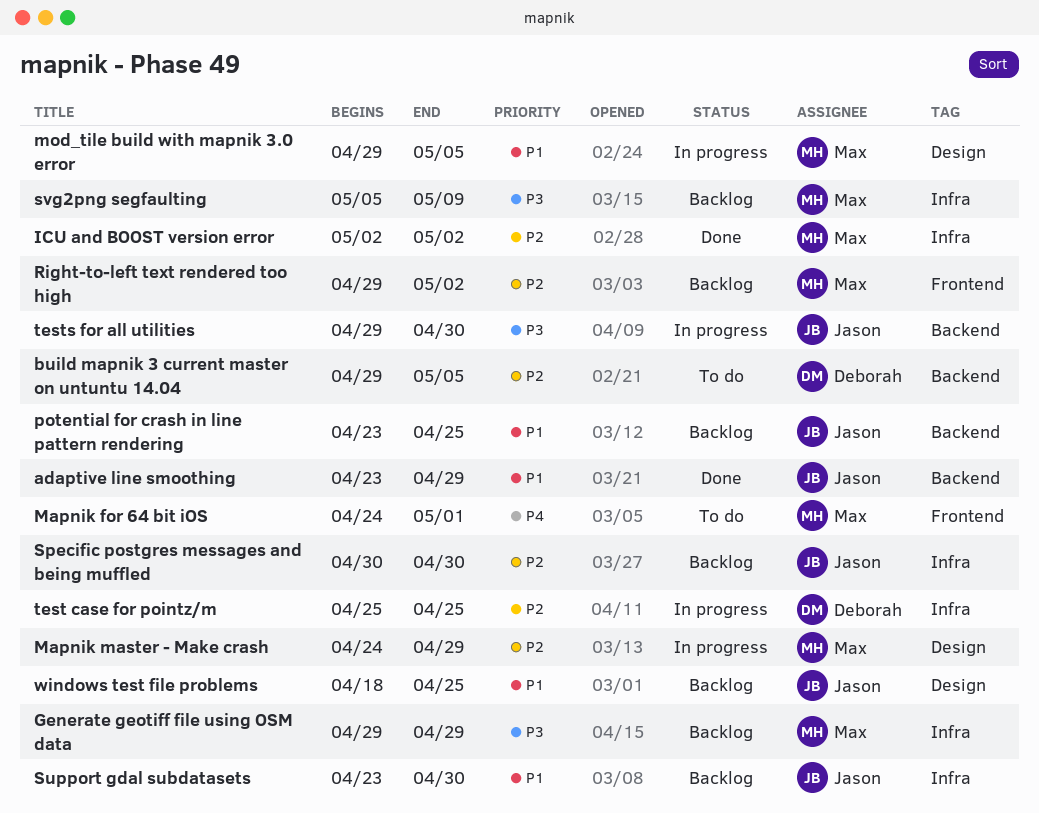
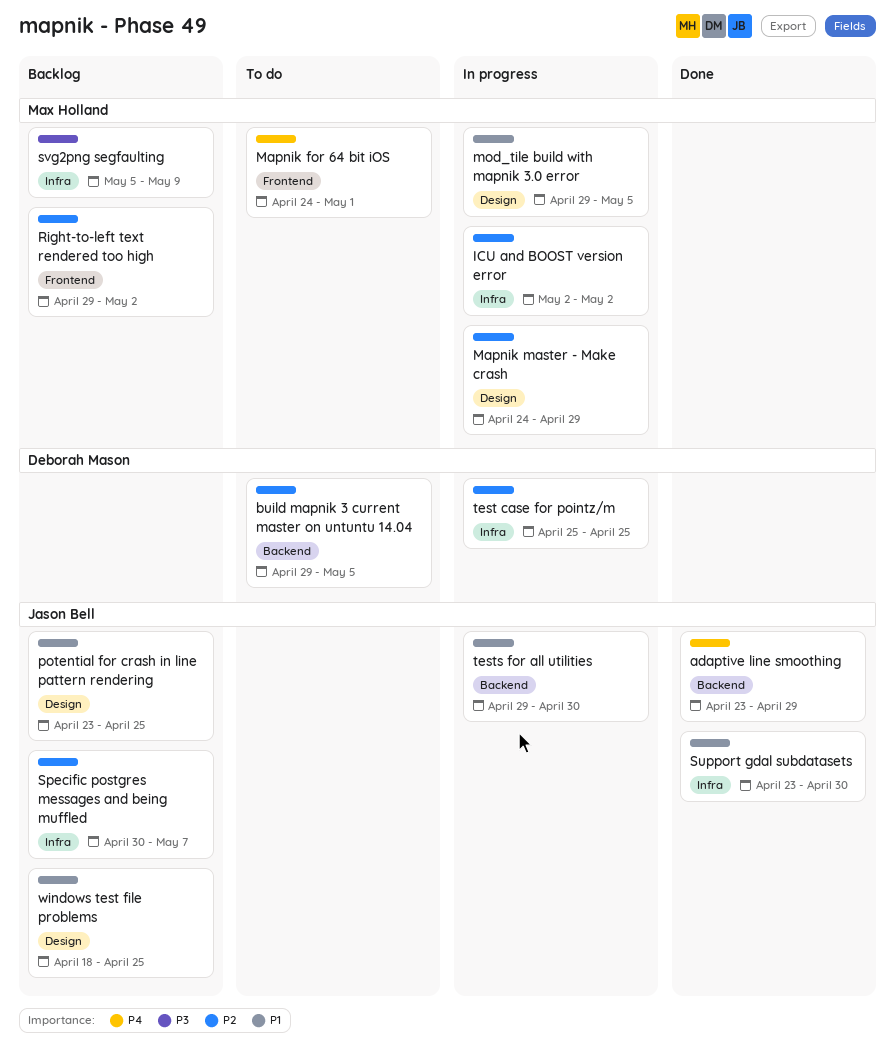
adaptive line smoothing, priority: P1 -> P4
Generate geotiff file using OSM data: present -> none
ICU and BOOST version error, status: Done -> In progress
potential for crash in line pattern rendering, label: Backend -> Design
Specific postgres messages and being muffled, due: Apr 30 -> May 7
Support gdal subdatasets, status: Backlog -> Done
tests for all utilities, priority: P3 -> P1

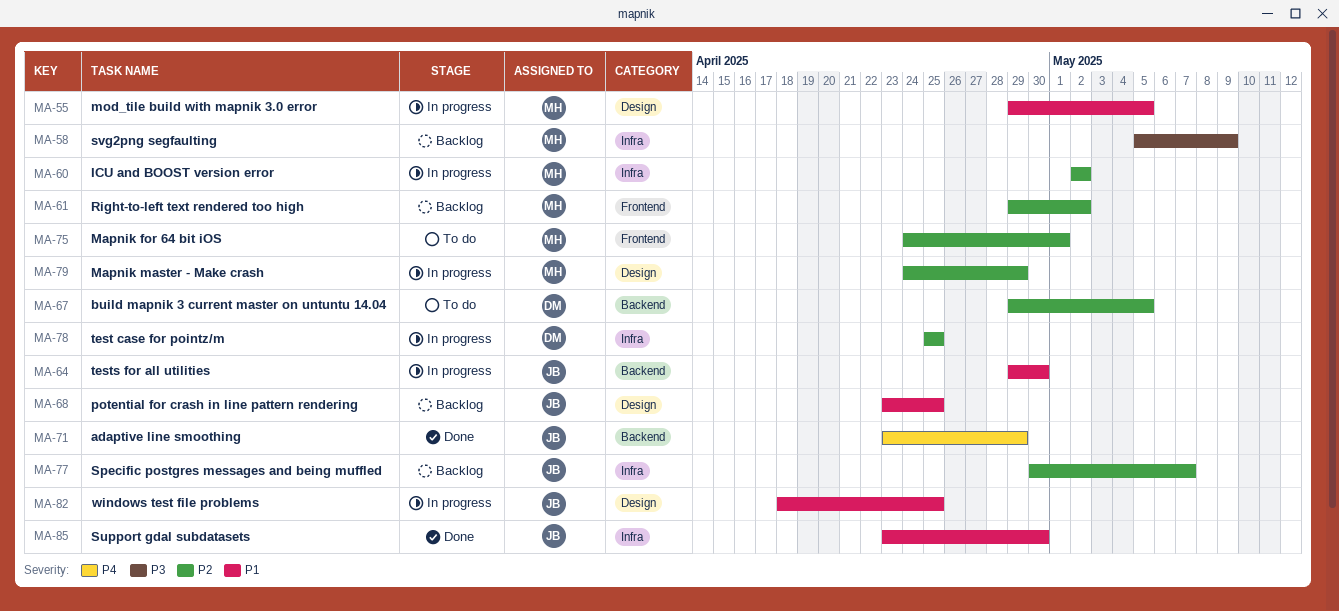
Mapnik for 64 bit iOS, priority: P4 -> P2
windows test file problems, status: Backlog -> In progress

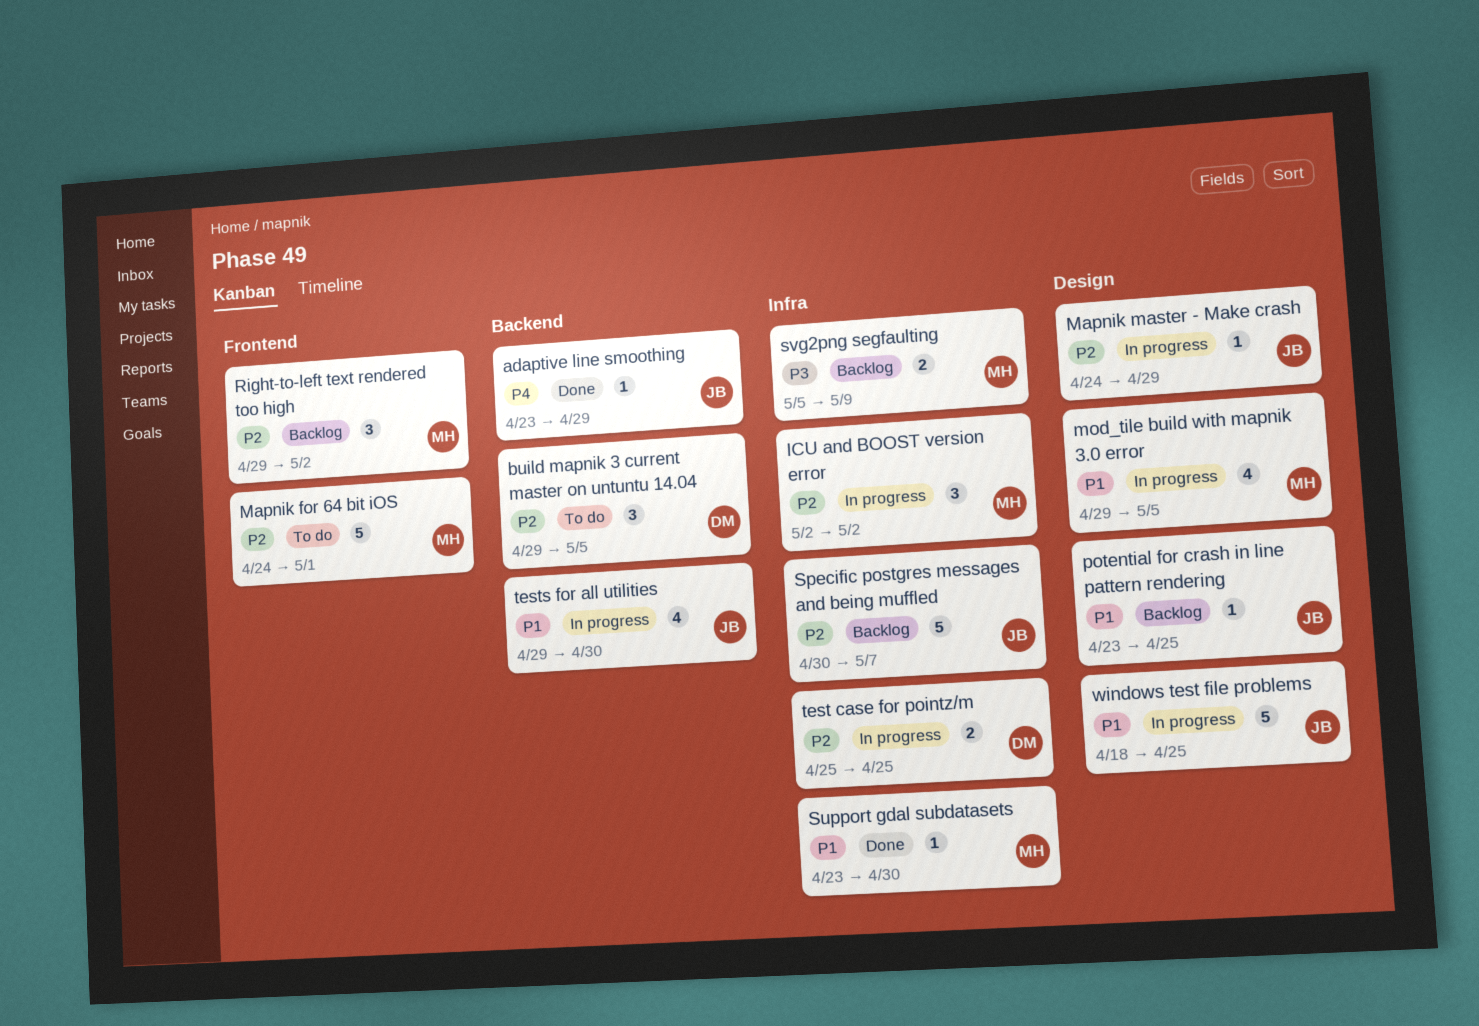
Mapnik master - Make crash, owner: MH -> JB
Support gdal subdatasets, owner: JB -> MH

